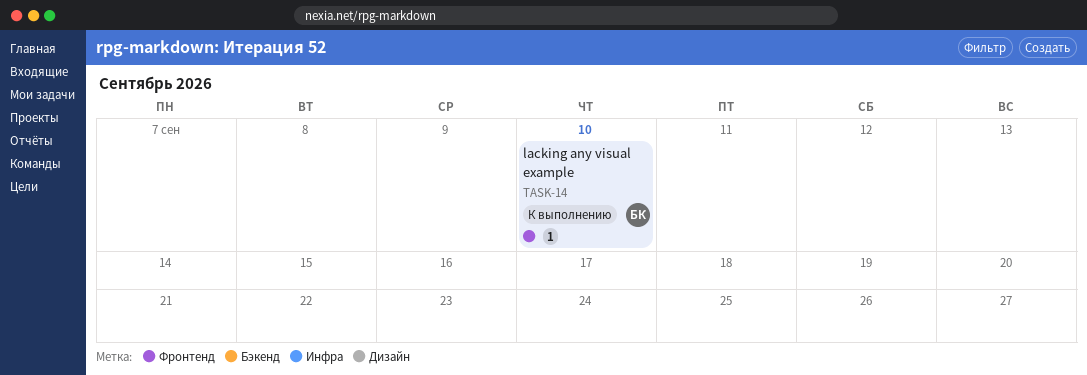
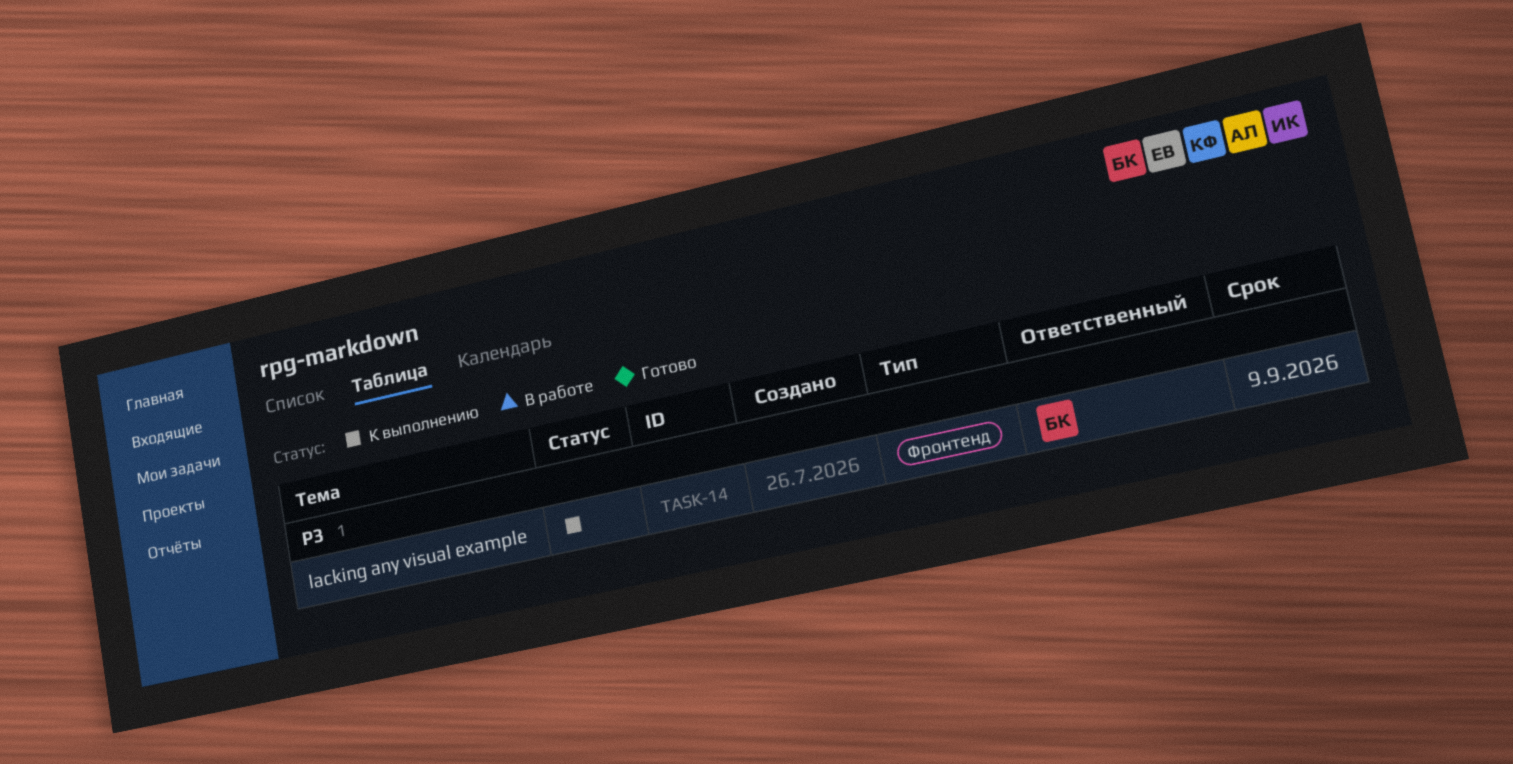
TASK-14, due: Sep 10 -> Sep 9

